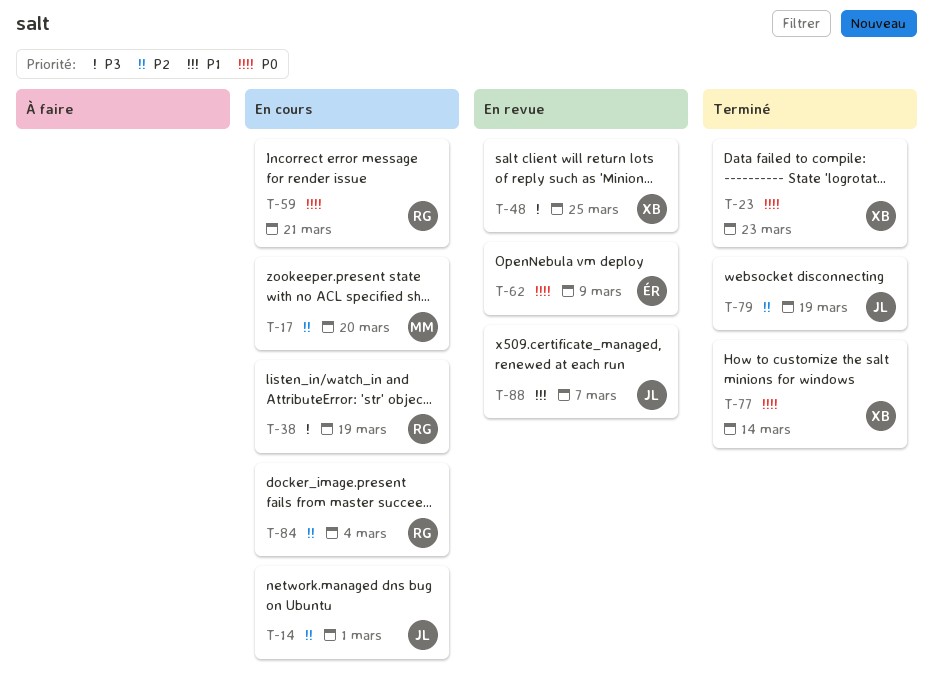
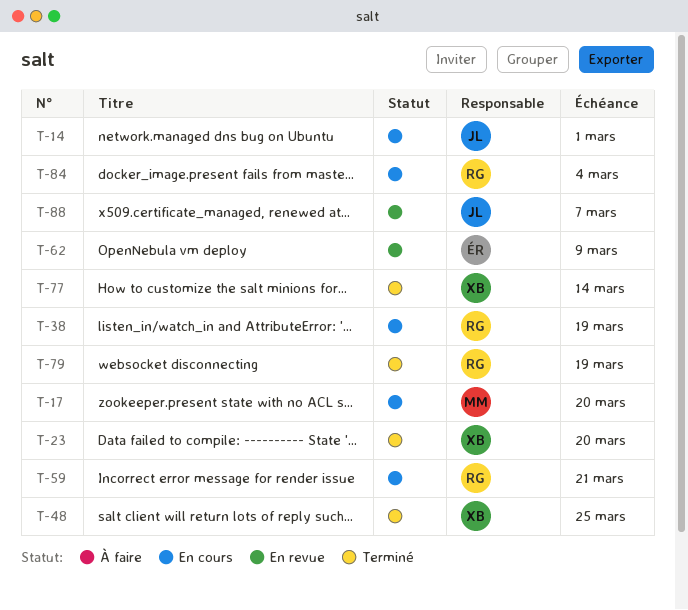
T-23, due: Mar 23 -> Mar 20
T-48, status: En revue -> Terminé
T-79, owner: JL -> RG

